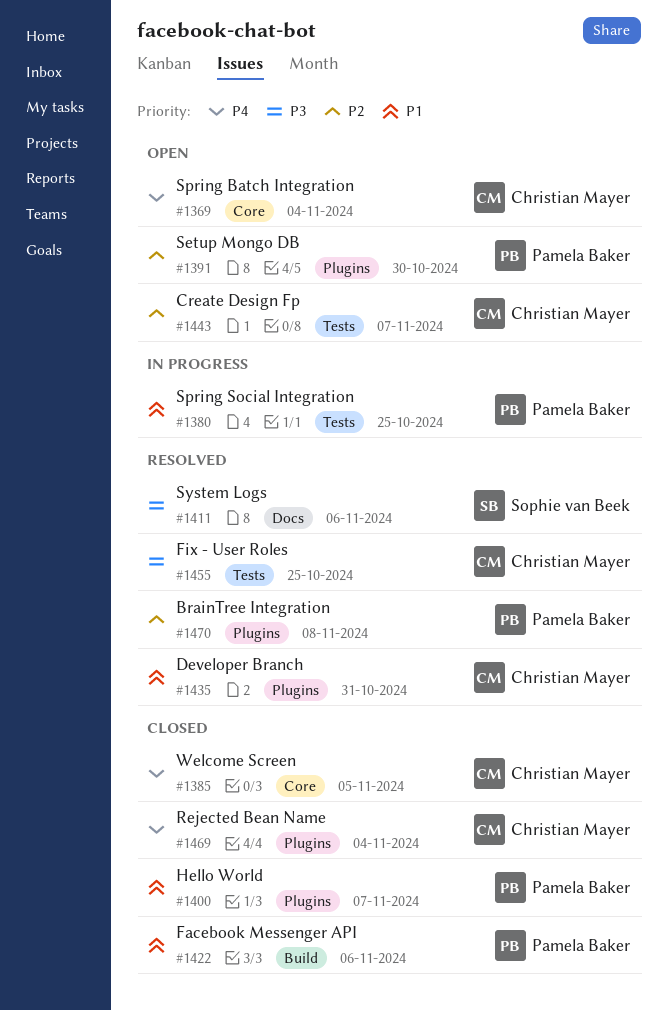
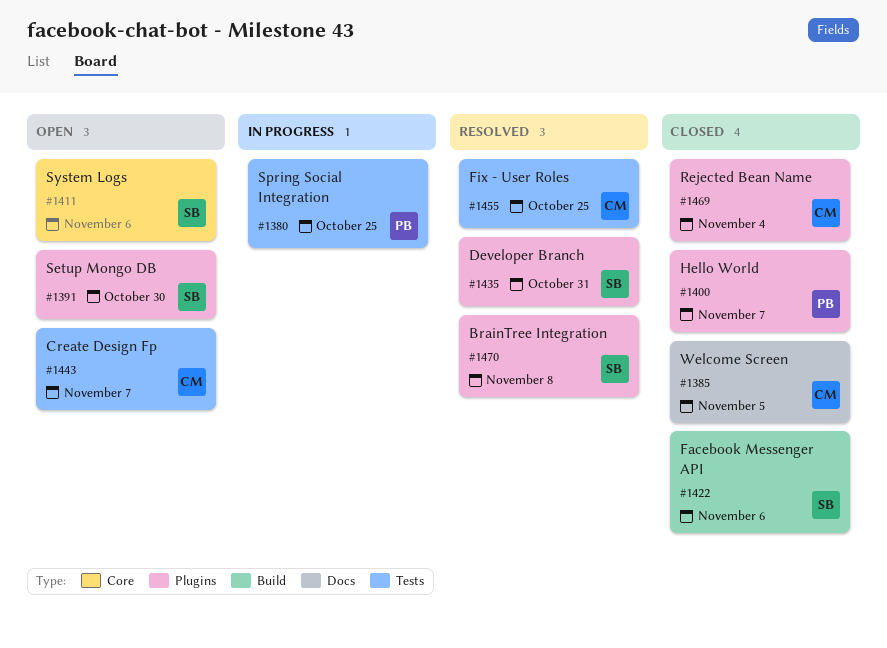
#1369: present -> none
#1385, label: Core -> Docs
#1391, owner: Pamela Baker -> Sophie van Beek
#1411, status: Resolved -> Open
#1411, label: Docs -> Core
#1422, owner: Pamela Baker -> Sophie van Beek
#1435, owner: Christian Mayer -> Sophie van Beek
#1470, owner: Pamela Baker -> Sophie van Beek

